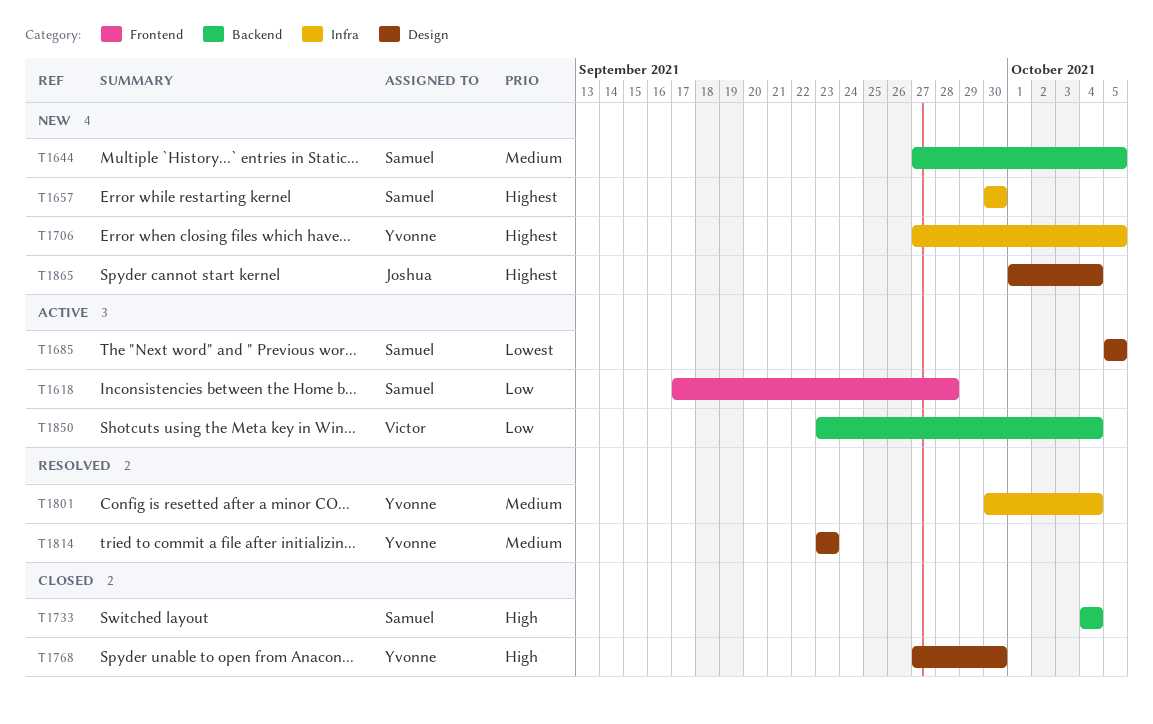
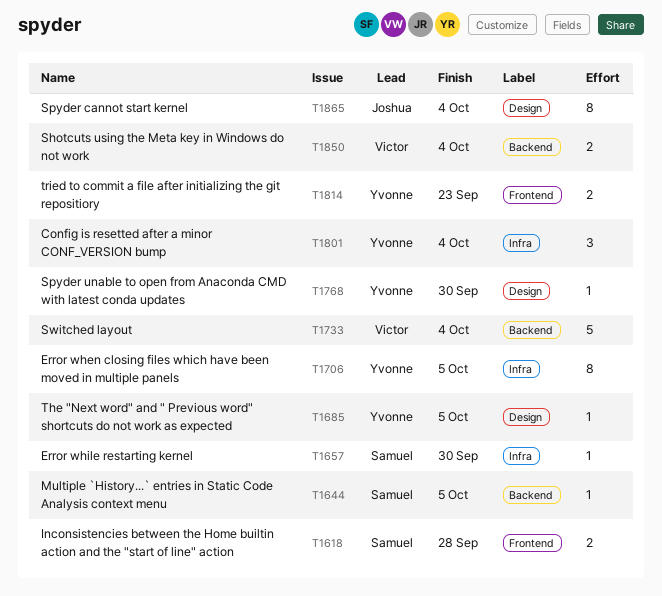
T1685, owner: Samuel -> Yvonne
T1733, owner: Samuel -> Victor
T1814, label: Design -> Frontend

